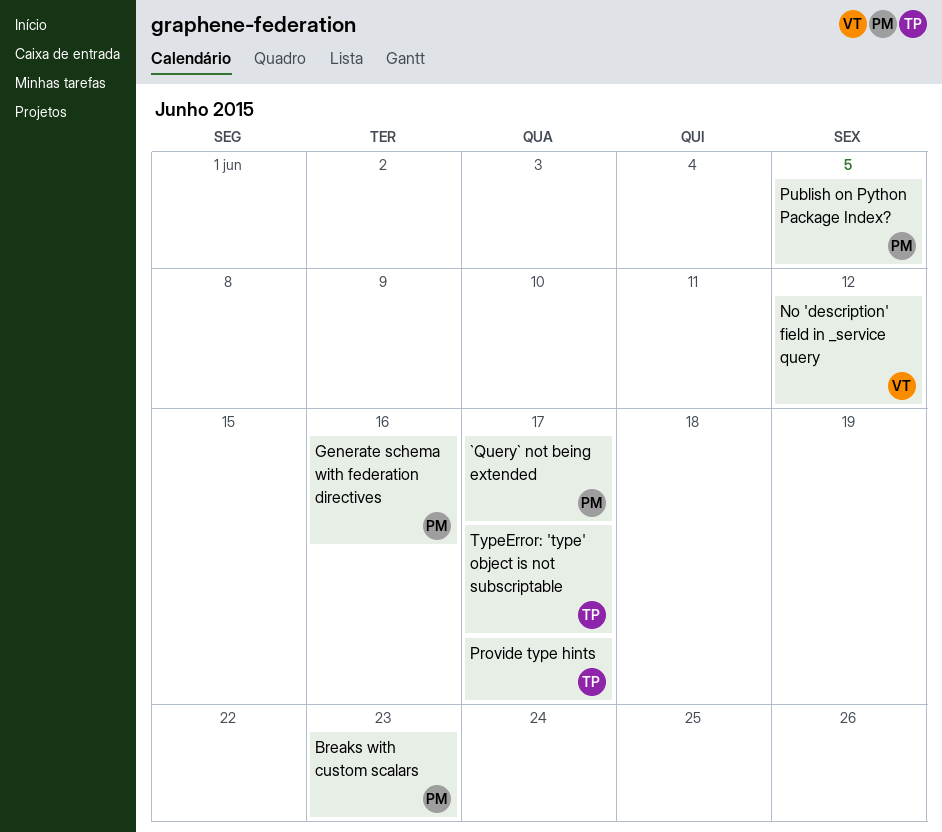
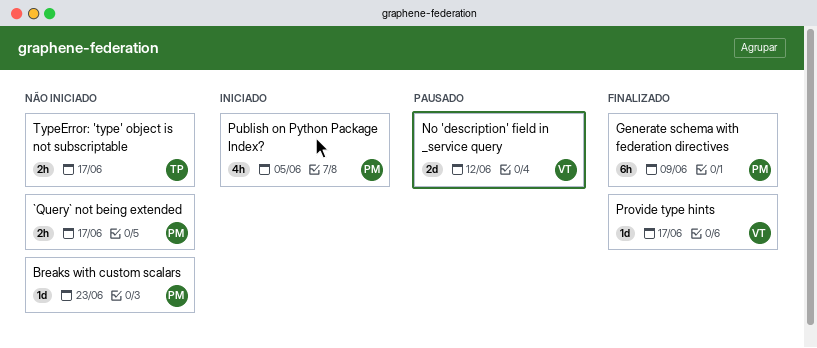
Generate schema with federation directives, due: Jun 16 -> Jun 9
Provide type hints, owner: TP -> VT

